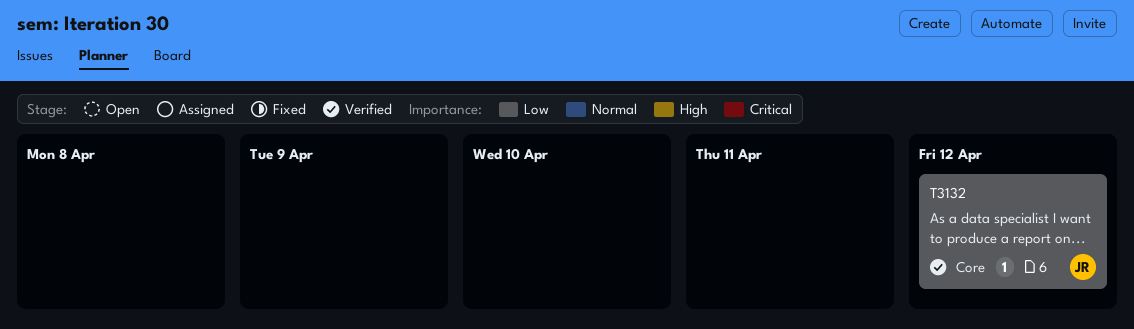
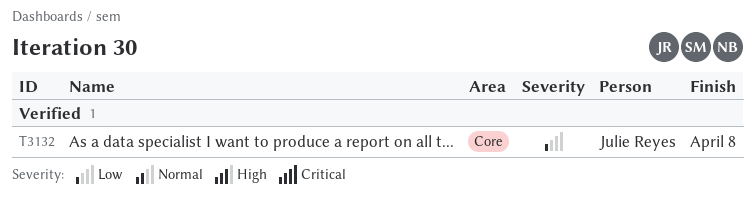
T3132, due: Apr 12 -> Apr 8

